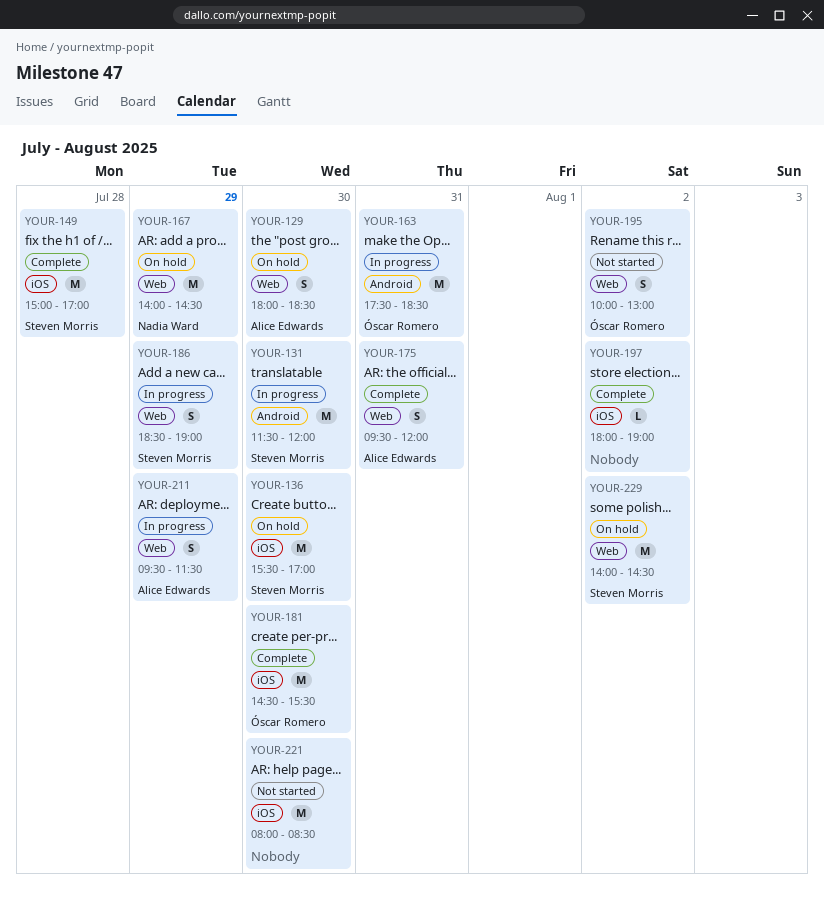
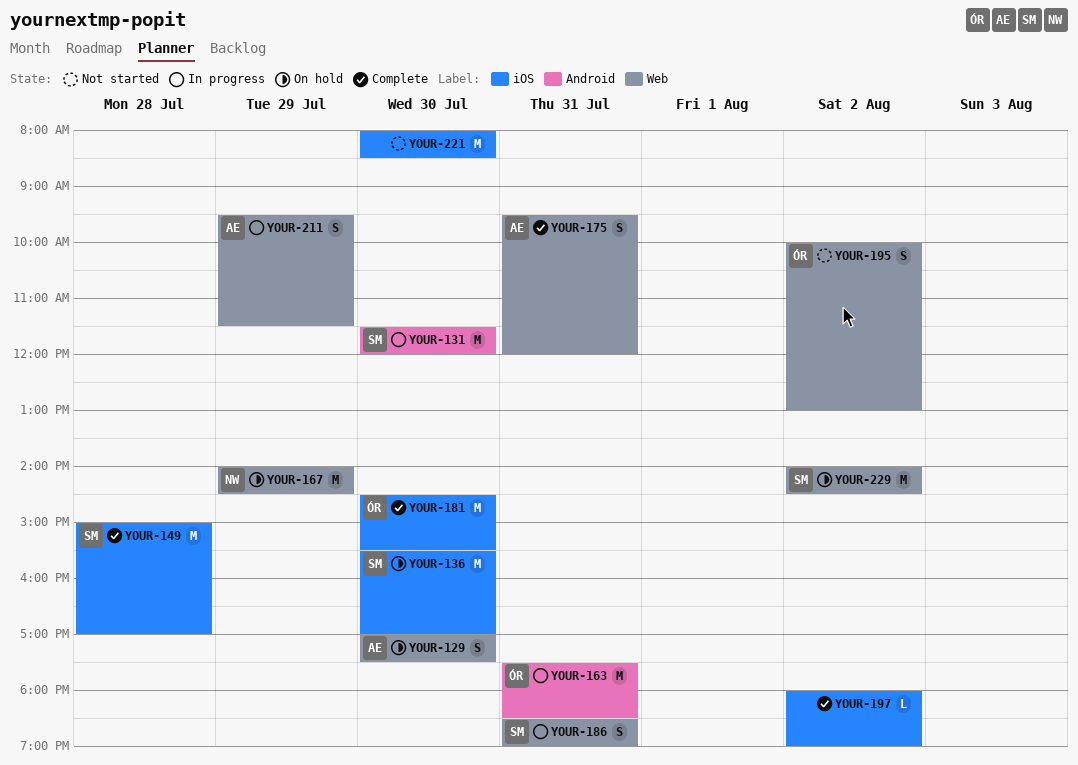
YOUR-129, begins: 18:00 -> 17:00
YOUR-129, ends: 18:30 -> 17:30
YOUR-186, day: Jul 29 -> Jul 31

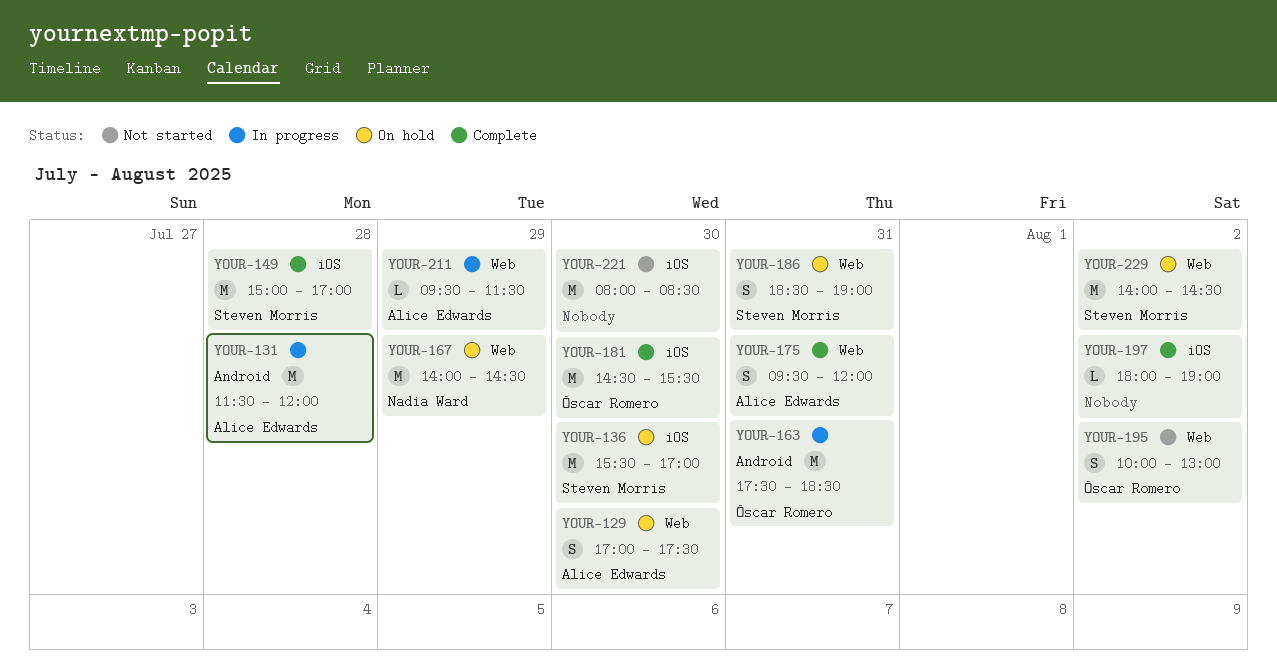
YOUR-131, owner: Steven Morris -> Alice Edwards
YOUR-131, day: Jul 30 -> Jul 28
YOUR-186, status: In progress -> On hold
YOUR-211, estimate: S -> L

